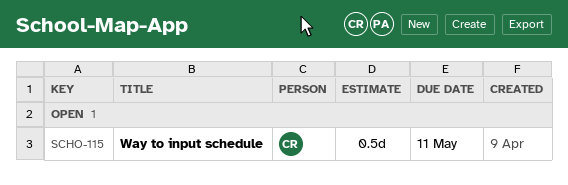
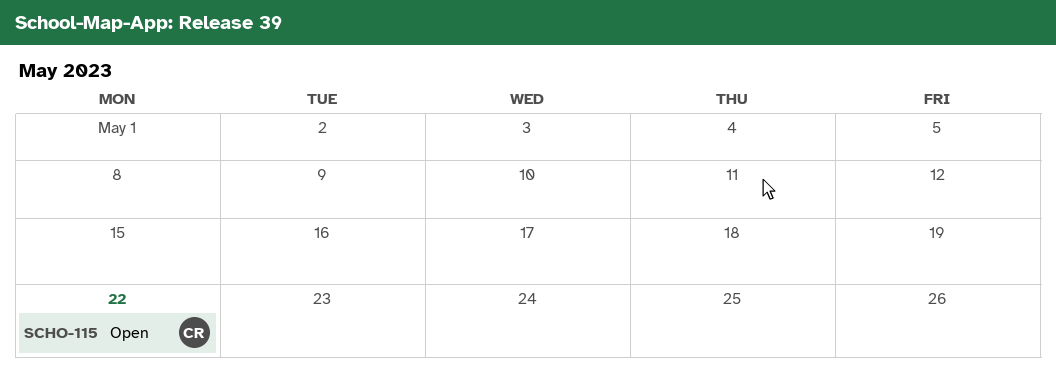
SCHO-115, due: May 11 -> May 22

